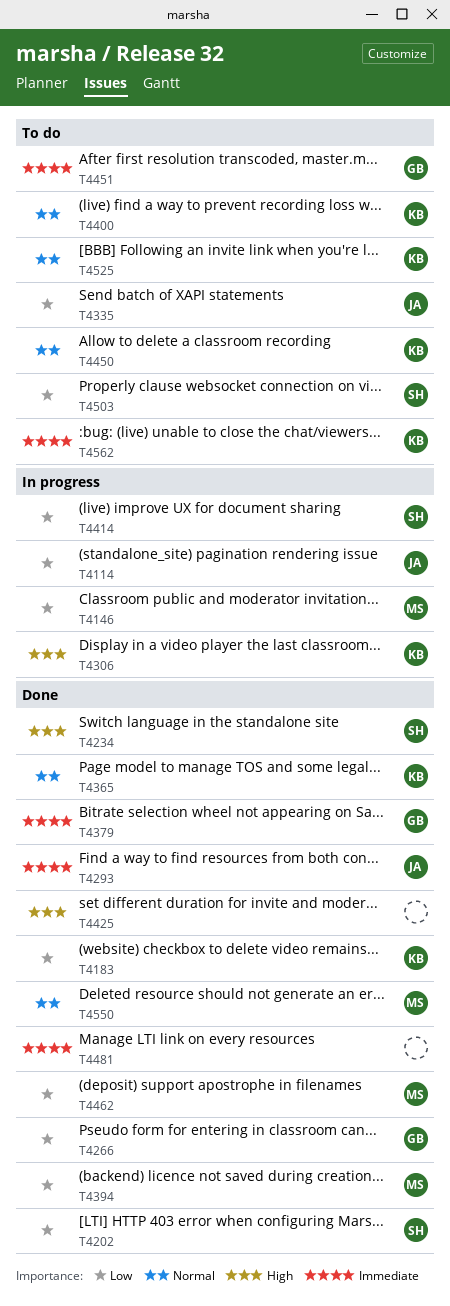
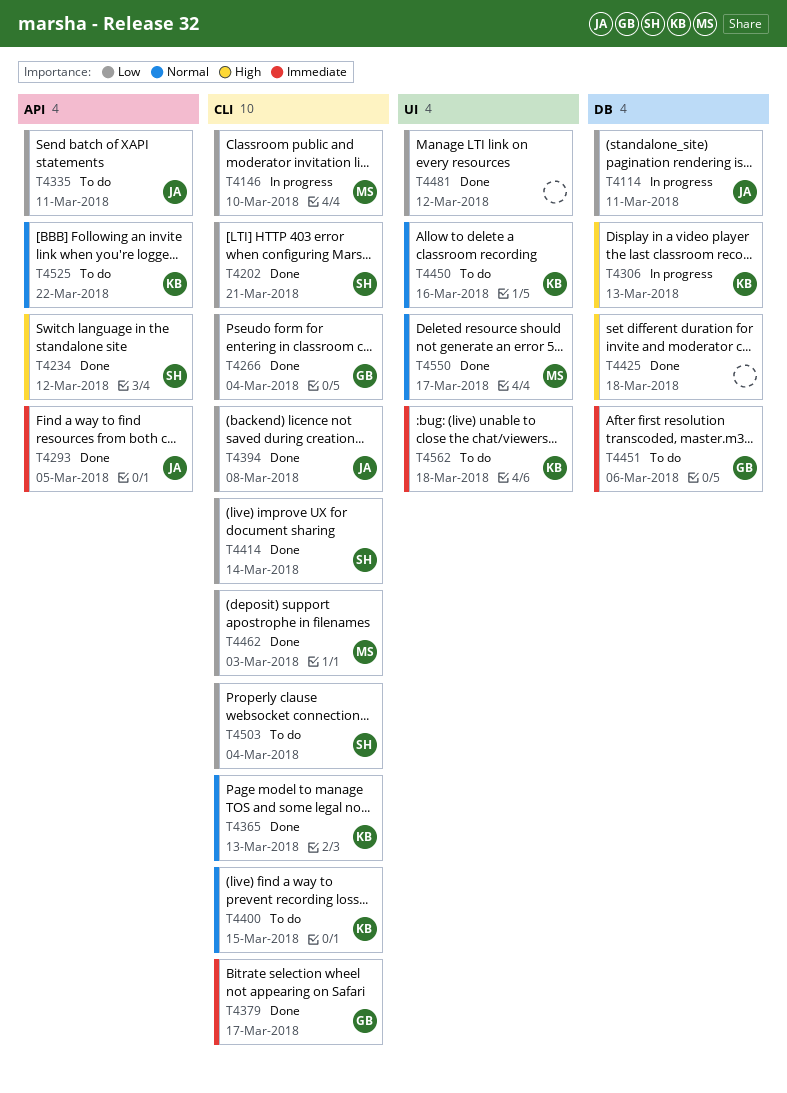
T4183: present -> none
T4394, owner: MS -> JA
T4414, status: In progress -> Done
T4481, priority: Immediate -> Low

